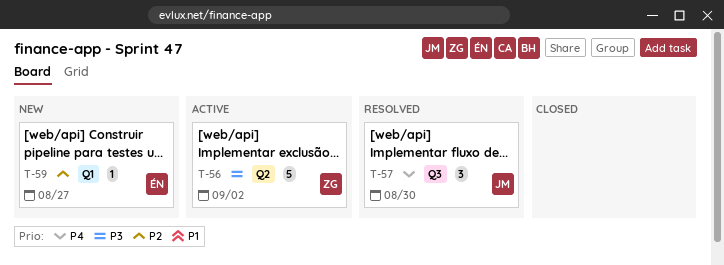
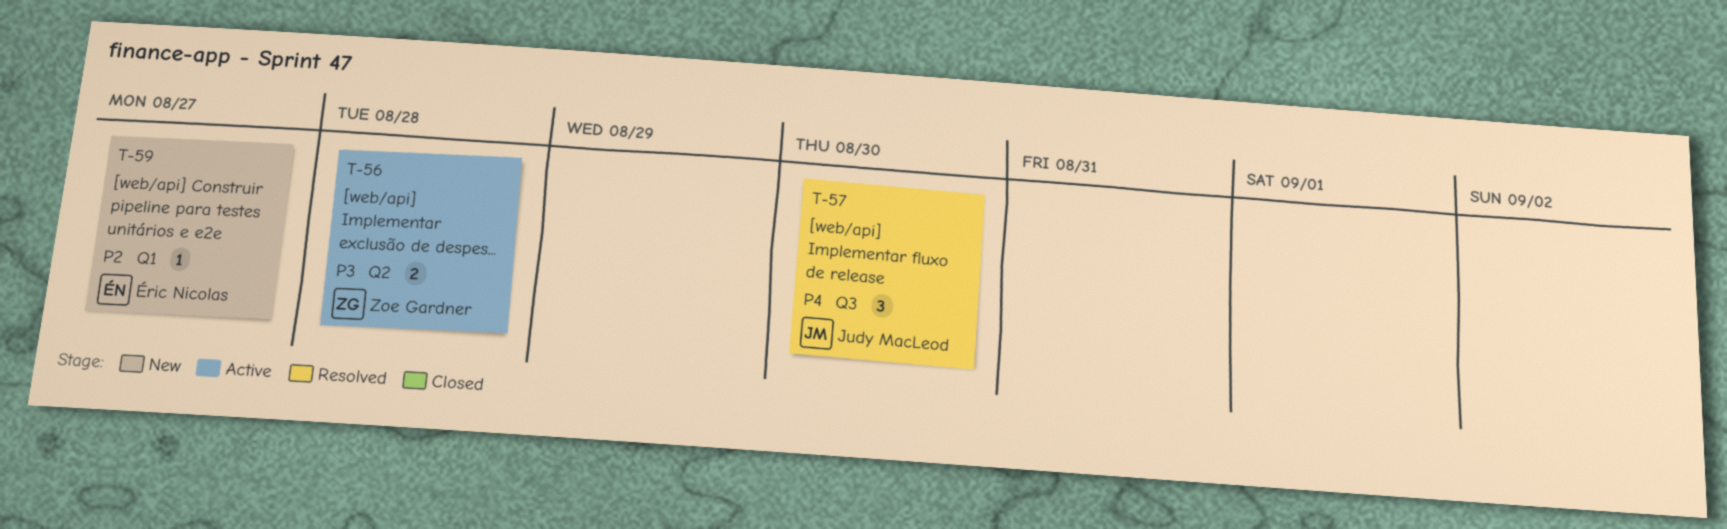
T-56, estimate: 5 -> 2
T-56, due: Sep 2 -> Aug 28

